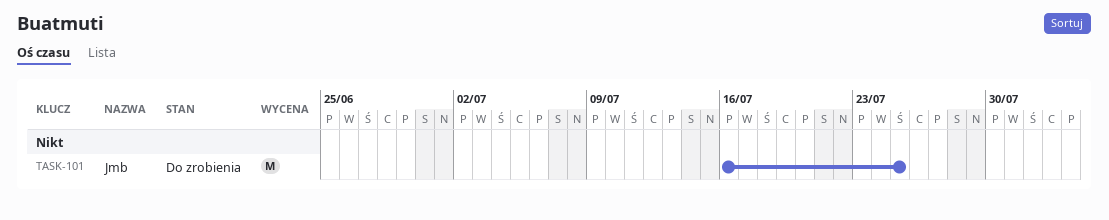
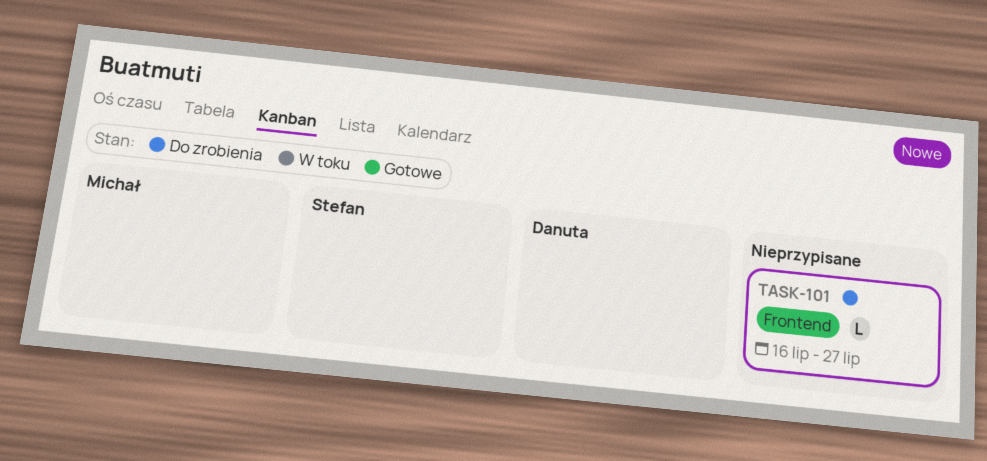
TASK-101, estimate: M -> L
TASK-101, due: Jul 25 -> Jul 27

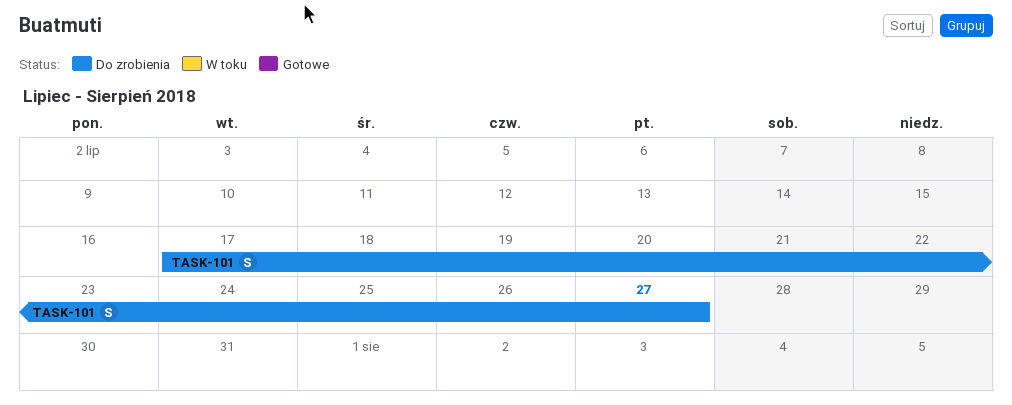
TASK-101, estimate: L -> S
TASK-101, start: Jul 16 -> Jul 17

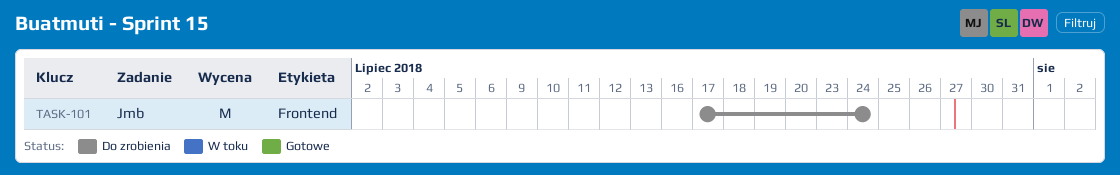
TASK-101, estimate: S -> M
TASK-101, due: Jul 27 -> Jul 24

